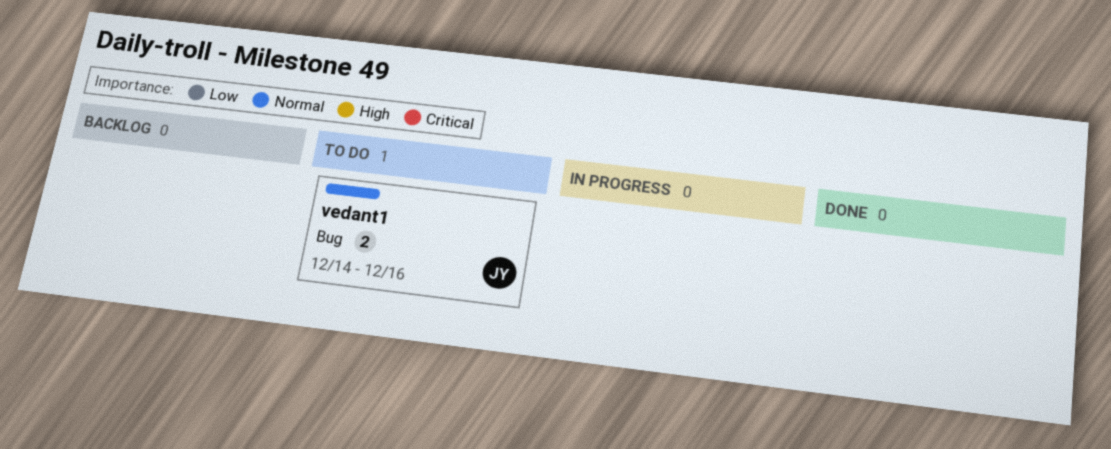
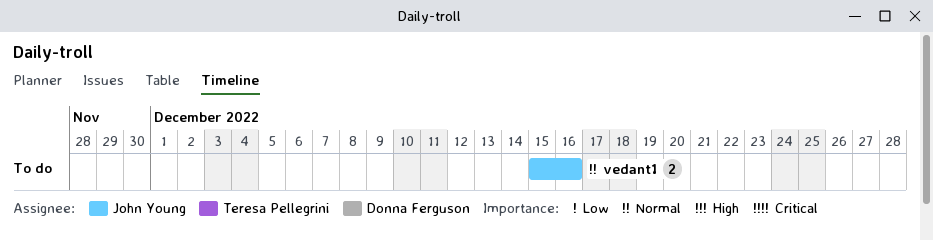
vedant1, start: Dec 14 -> Dec 15

